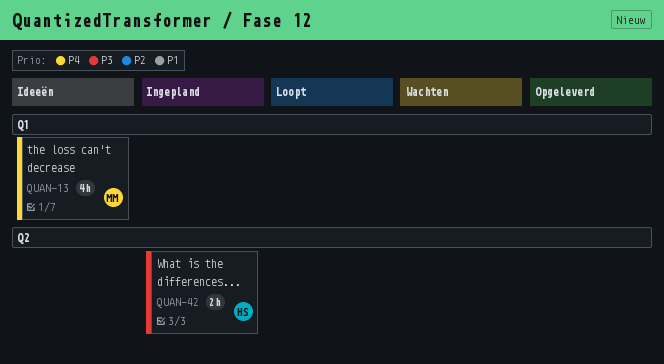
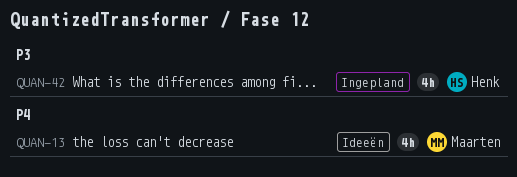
QUAN-42, estimate: 2h -> 4h

